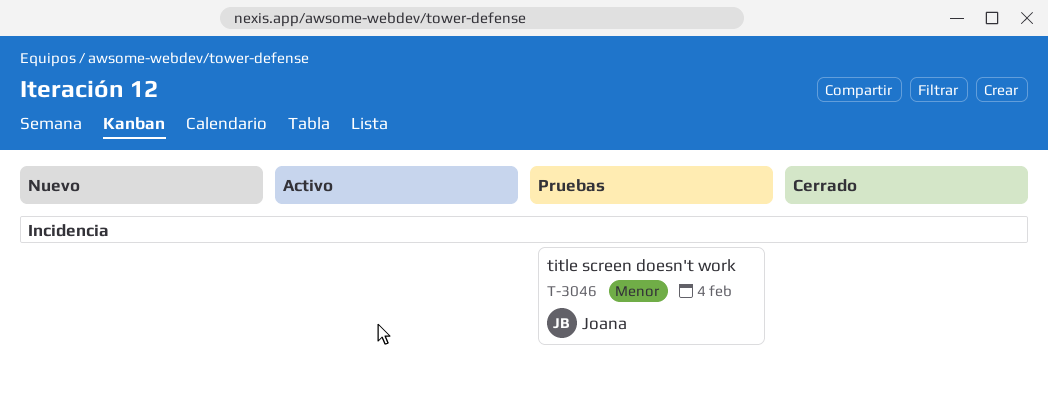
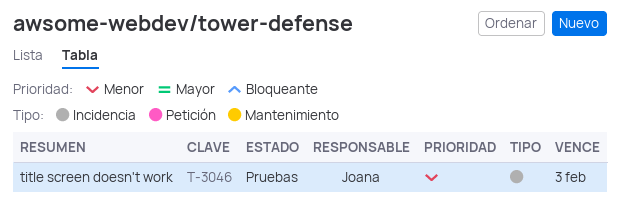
T-3046, due: Feb 4 -> Feb 3

